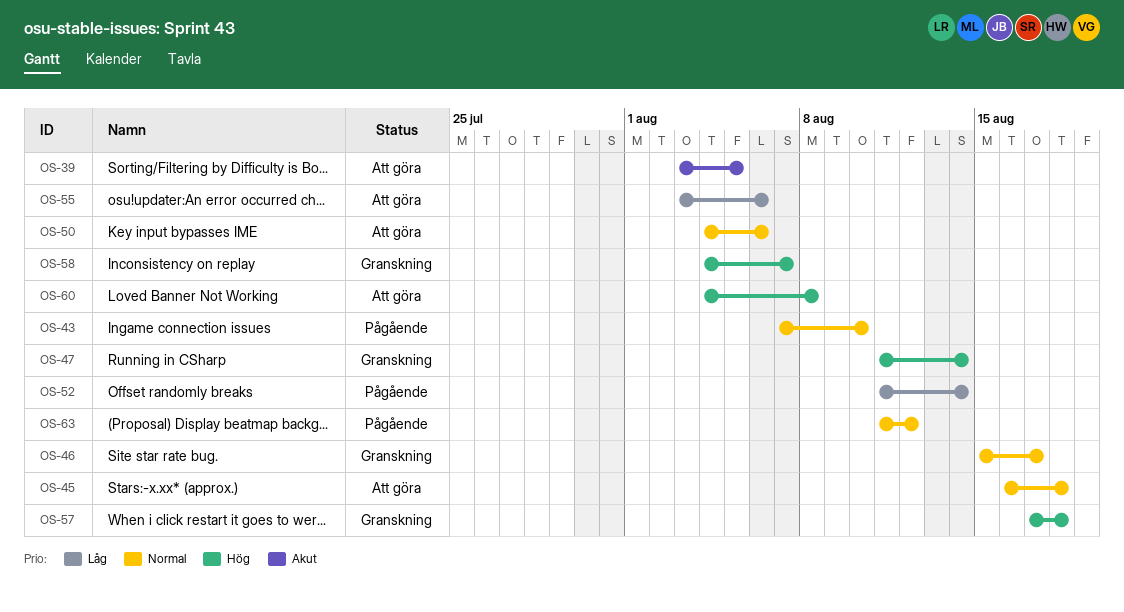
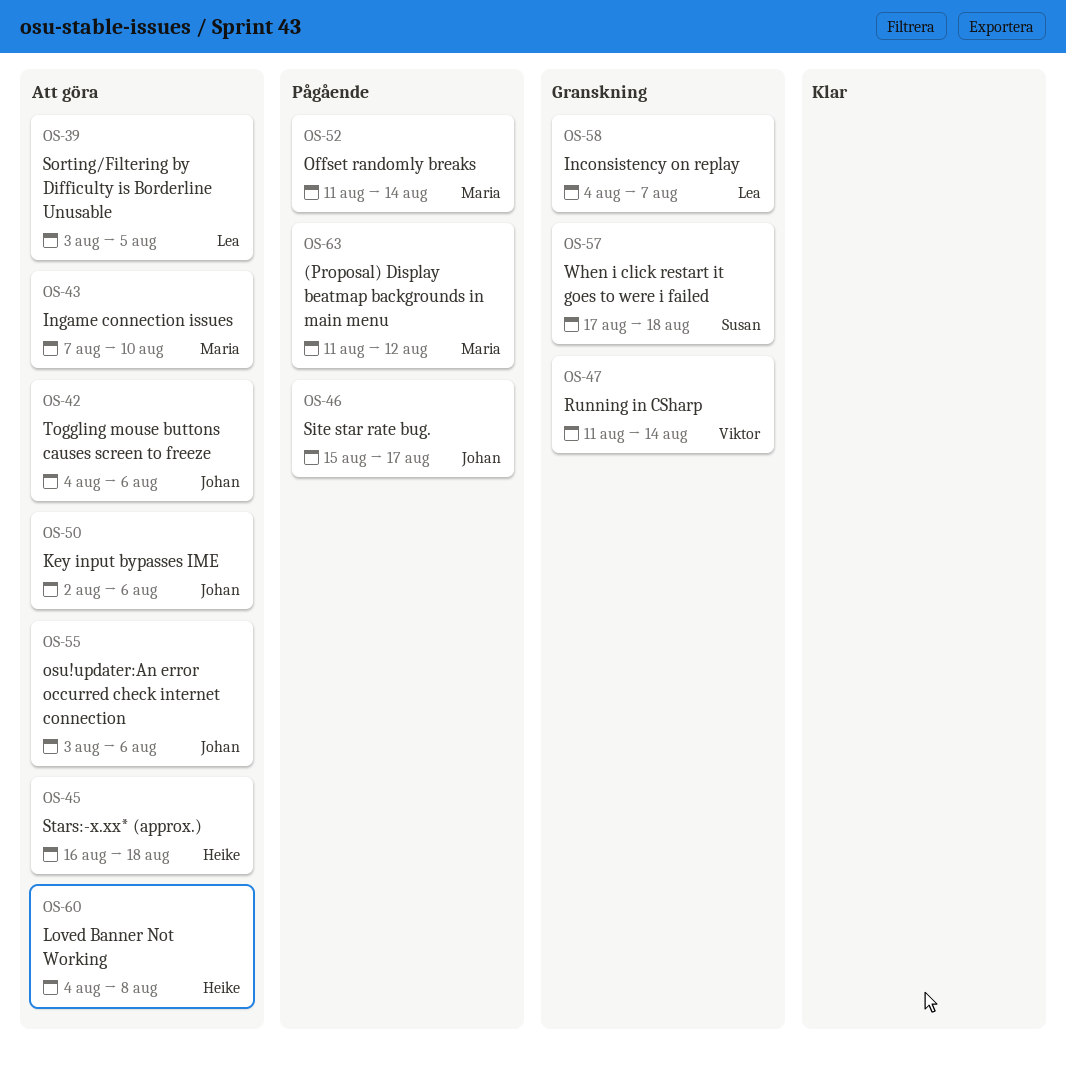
OS-42: none -> present
OS-43, status: Pågående -> Att göra
OS-46, status: Granskning -> Pågående
OS-50, start: Aug 4 -> Aug 2

